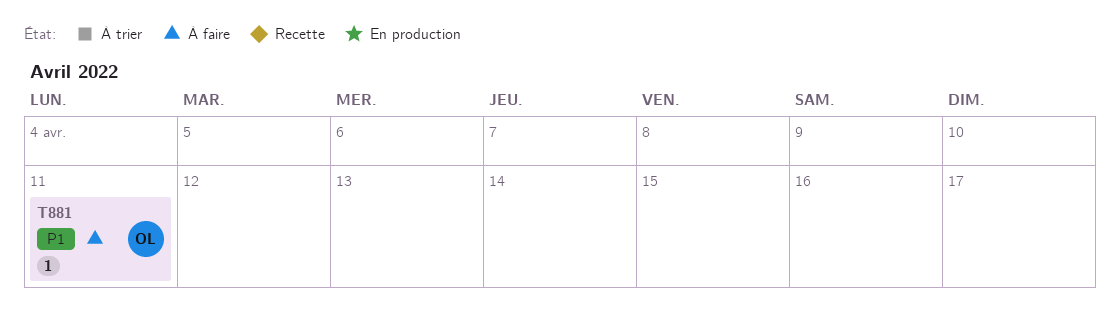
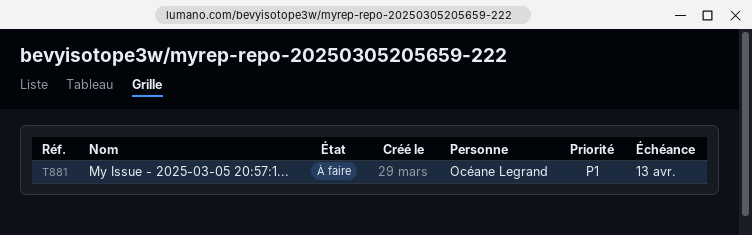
T881, due: Apr 11 -> Apr 13

